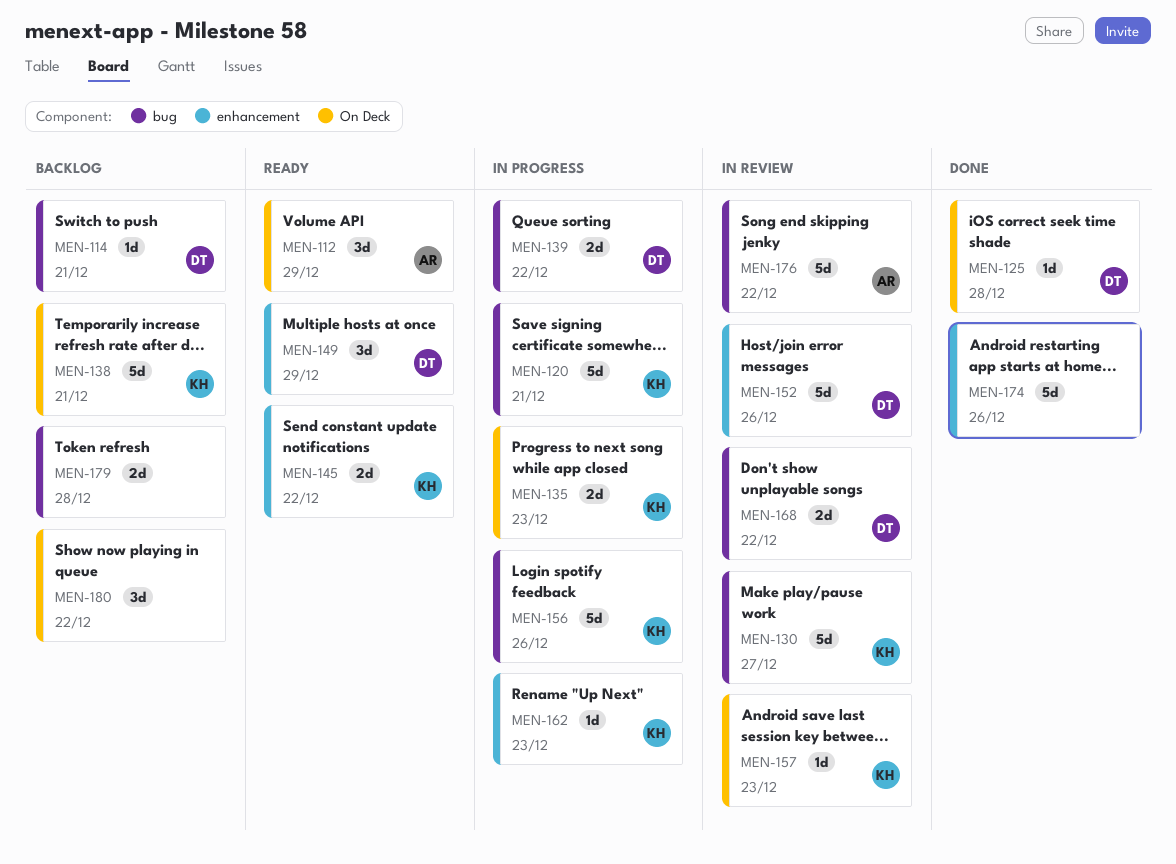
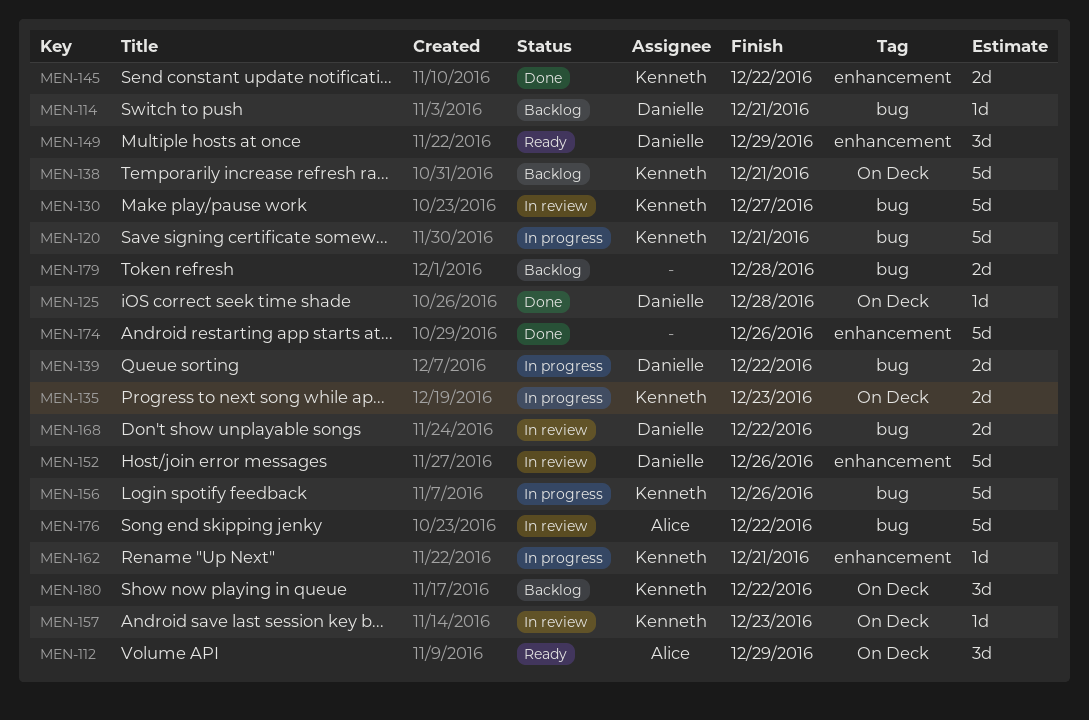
MEN-145, status: Ready -> Done
MEN-162, due: Dec 23 -> Dec 21
MEN-180, owner: none -> Kenneth

